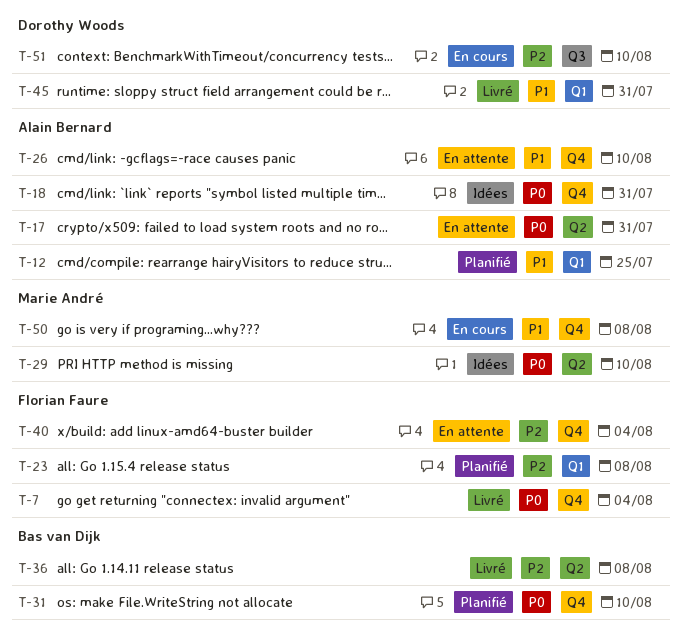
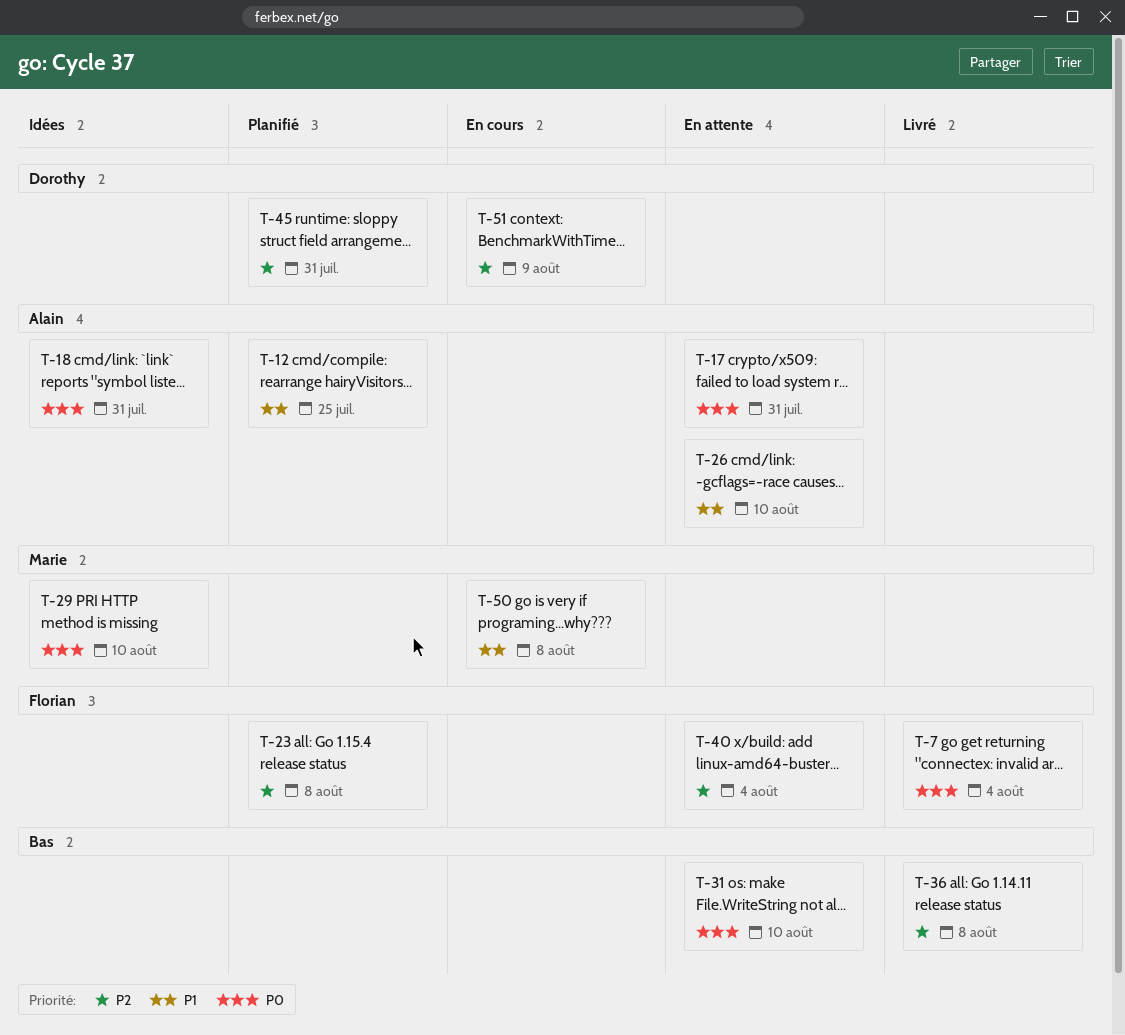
T-31, status: Planifié -> En attente
T-45, status: Livré -> Planifié
T-45, priority: P1 -> P2
T-51, due: Aug 10 -> Aug 9

